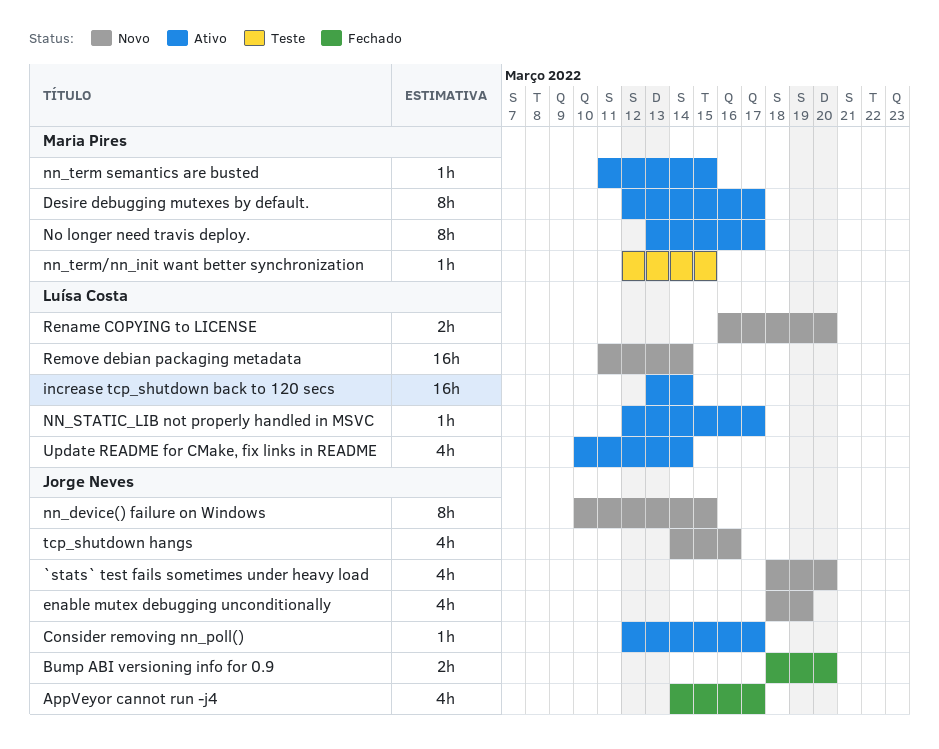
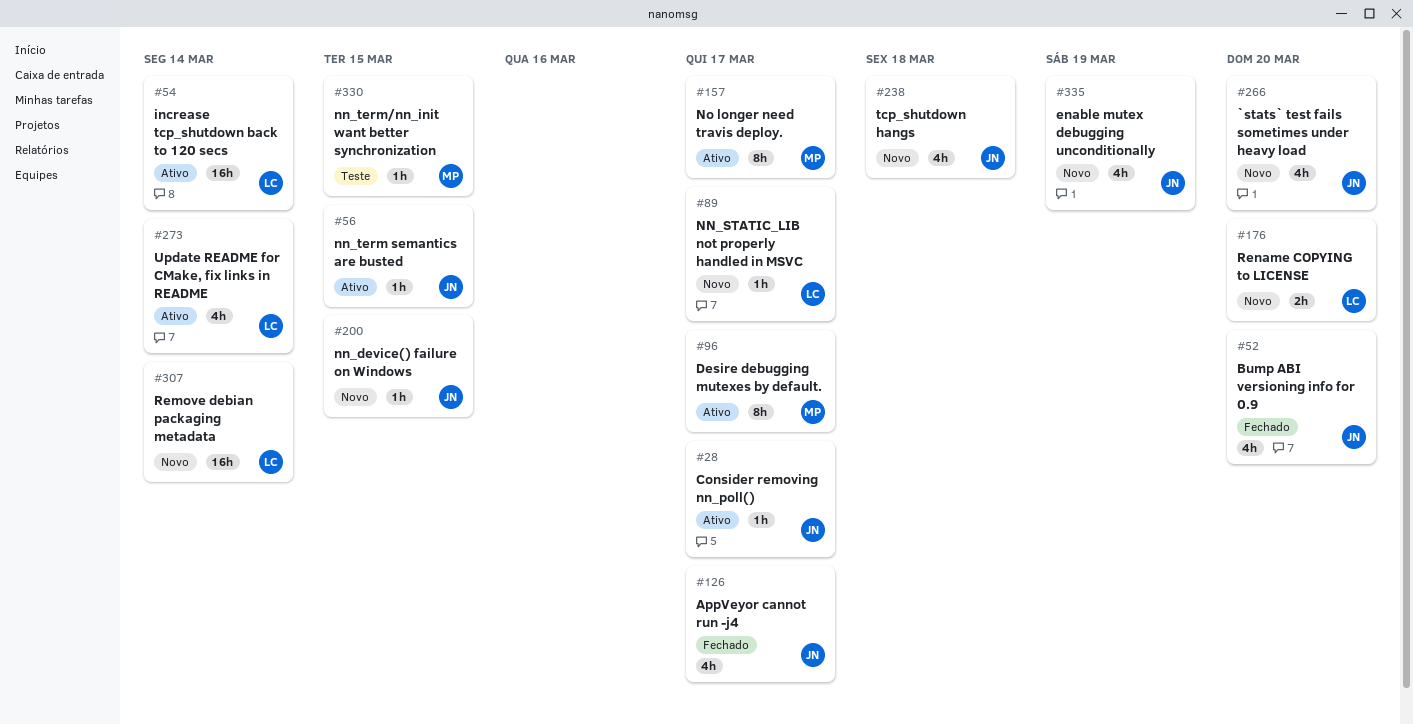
Bump ABI versioning info for 0.9, estimate: 2h -> 4h
nn_device() failure on Windows, estimate: 8h -> 1h
NN_STATIC_LIB not properly handled in MSVC, status: Ativo -> Novo
nn_term semantics are busted, owner: Maria Pires -> Jorge Neves
tcp_shutdown hangs, due: Mar 16 -> Mar 18

